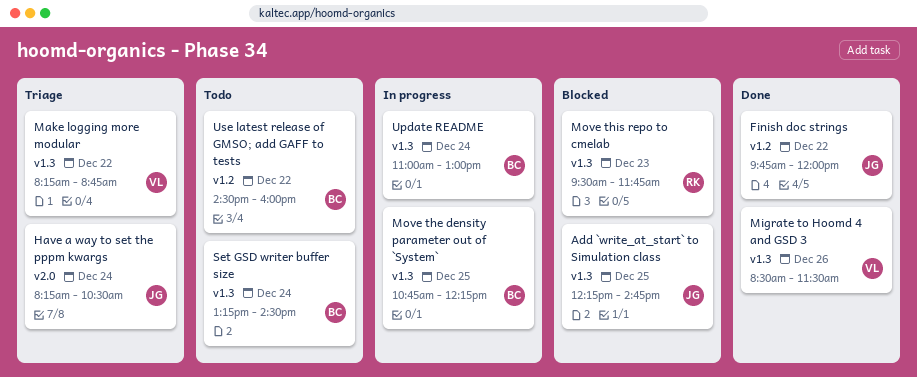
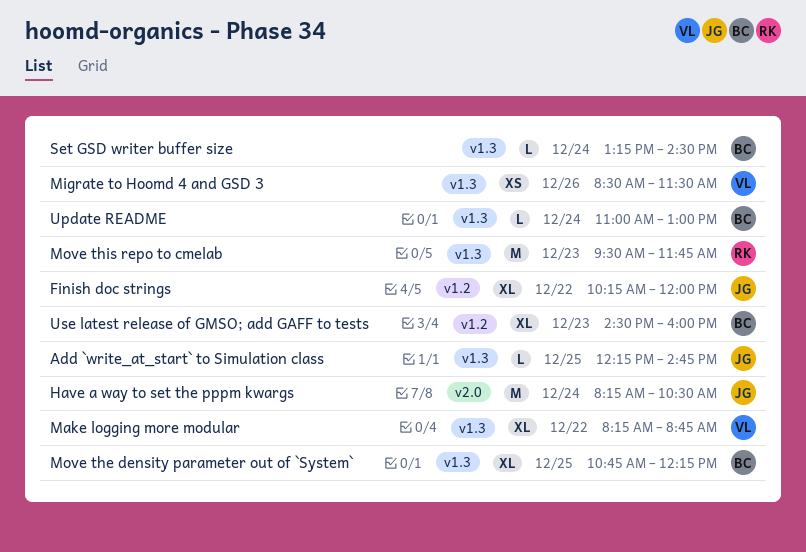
Finish doc strings, begins: 09:45 -> 10:15
Use latest release of GMSO; add GAFF to tests, day: Dec 22 -> Dec 23

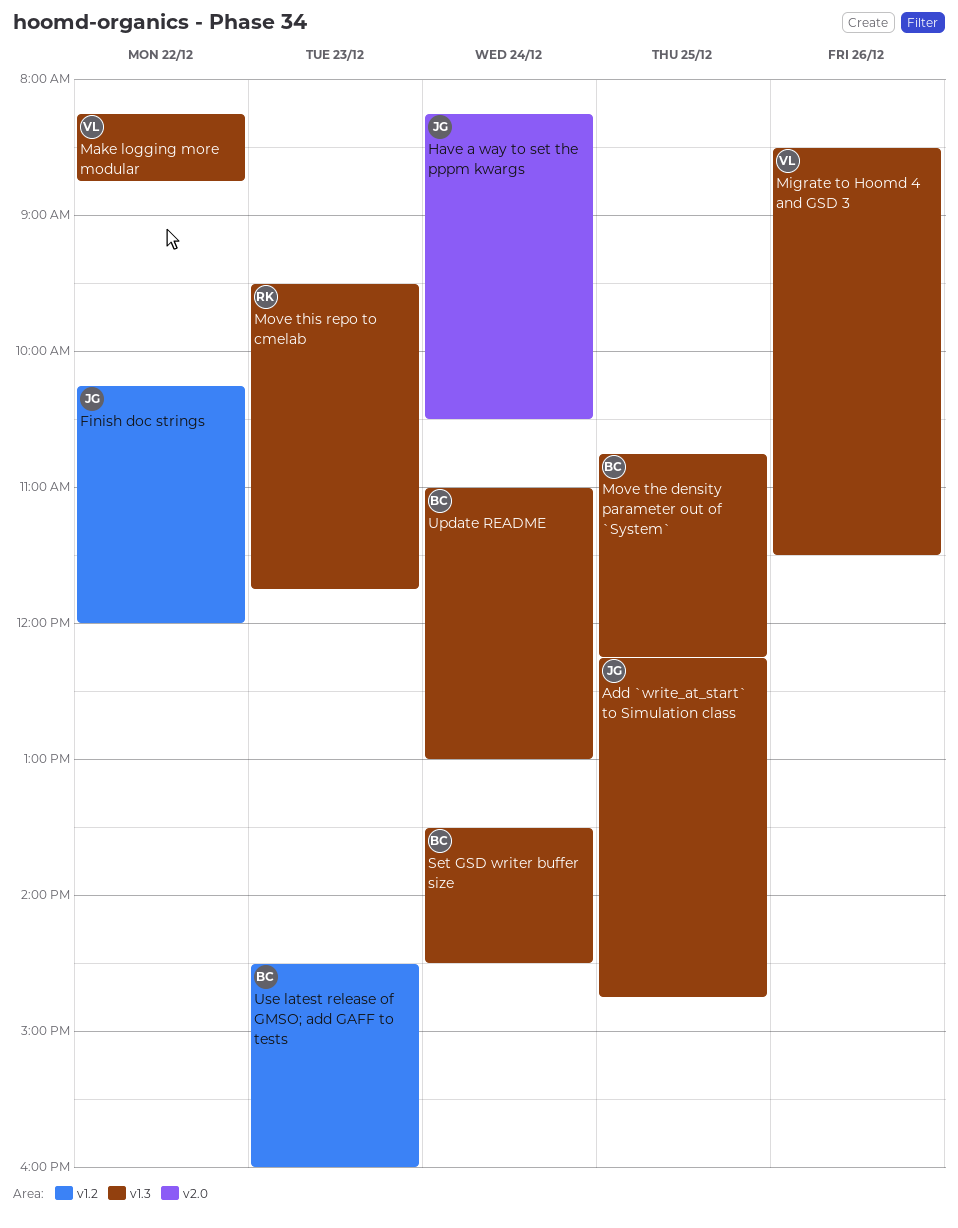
Set GSD writer buffer size, begins: 13:15 -> 13:30

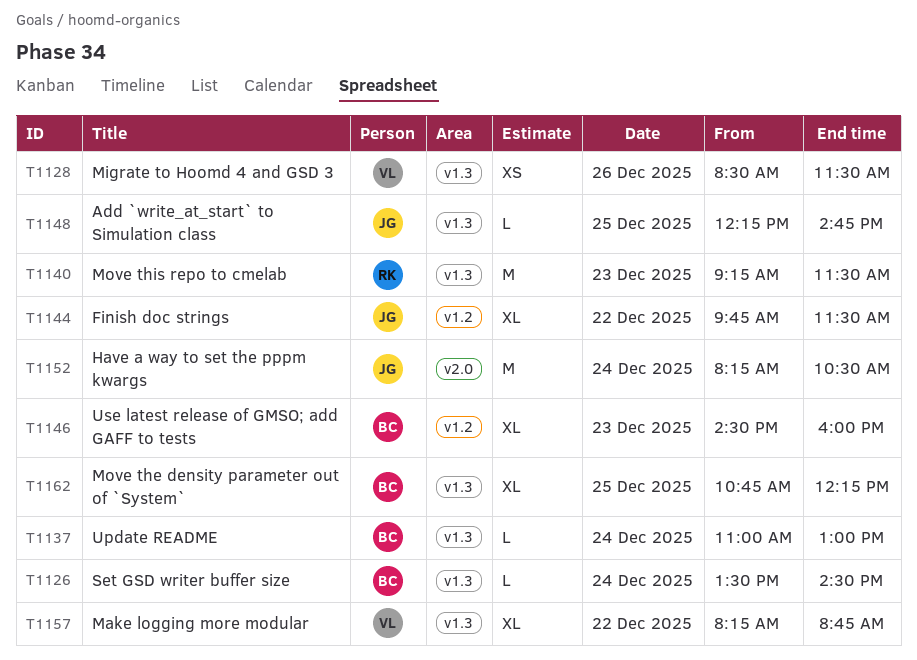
Finish doc strings, begins: 10:15 -> 09:45
Finish doc strings, ends: 12:00 -> 11:30
Move this repo to cmelab, begins: 09:30 -> 09:15
Move this repo to cmelab, ends: 11:45 -> 11:30

